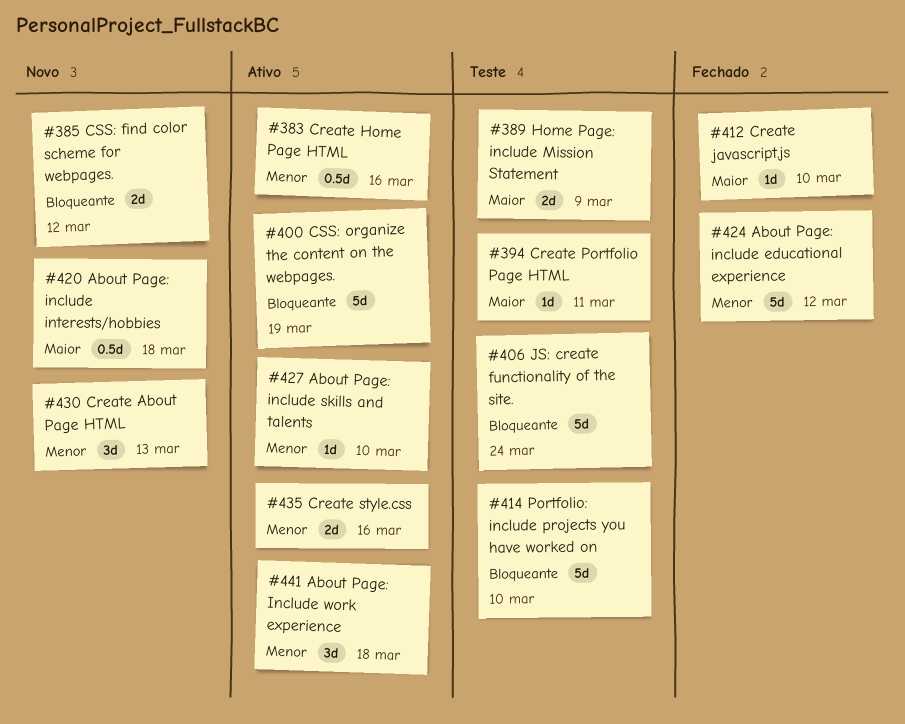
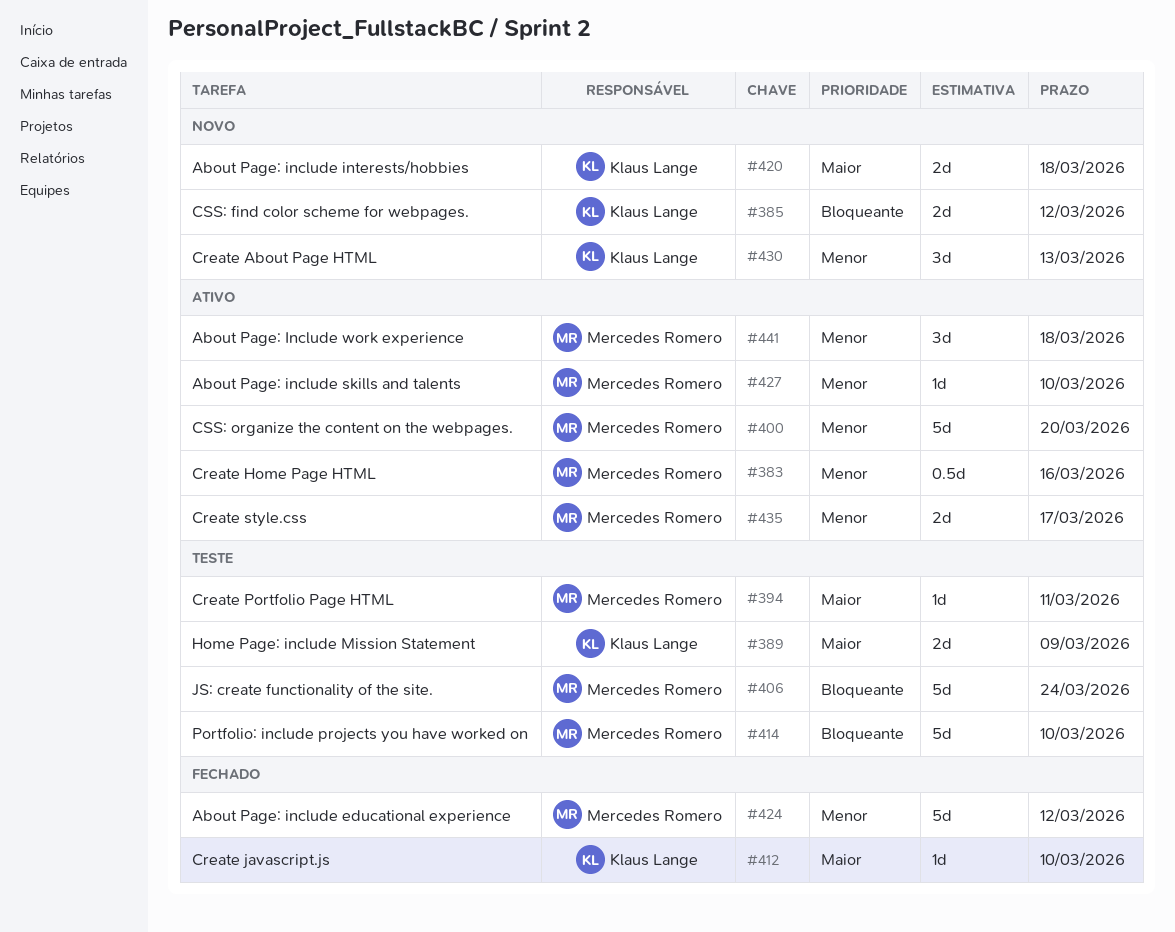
#400, priority: Bloqueante -> Menor
#400, due: Mar 19 -> Mar 20
#420, estimate: 0.5d -> 2d
#435, due: Mar 16 -> Mar 17

